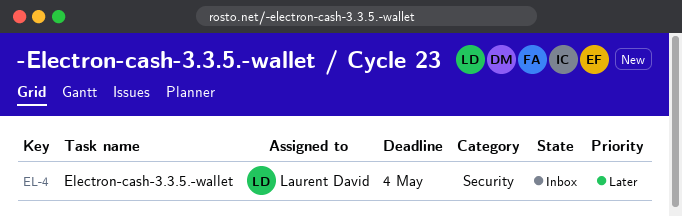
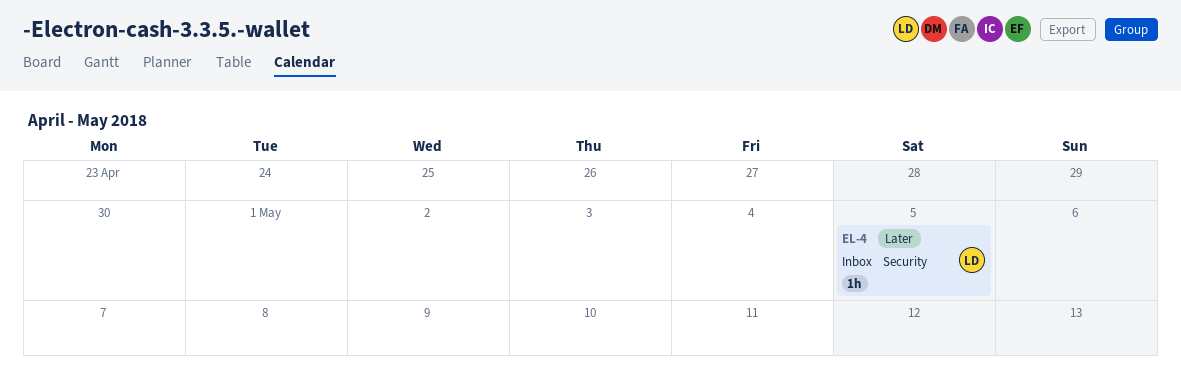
EL-4, due: May 4 -> May 5

